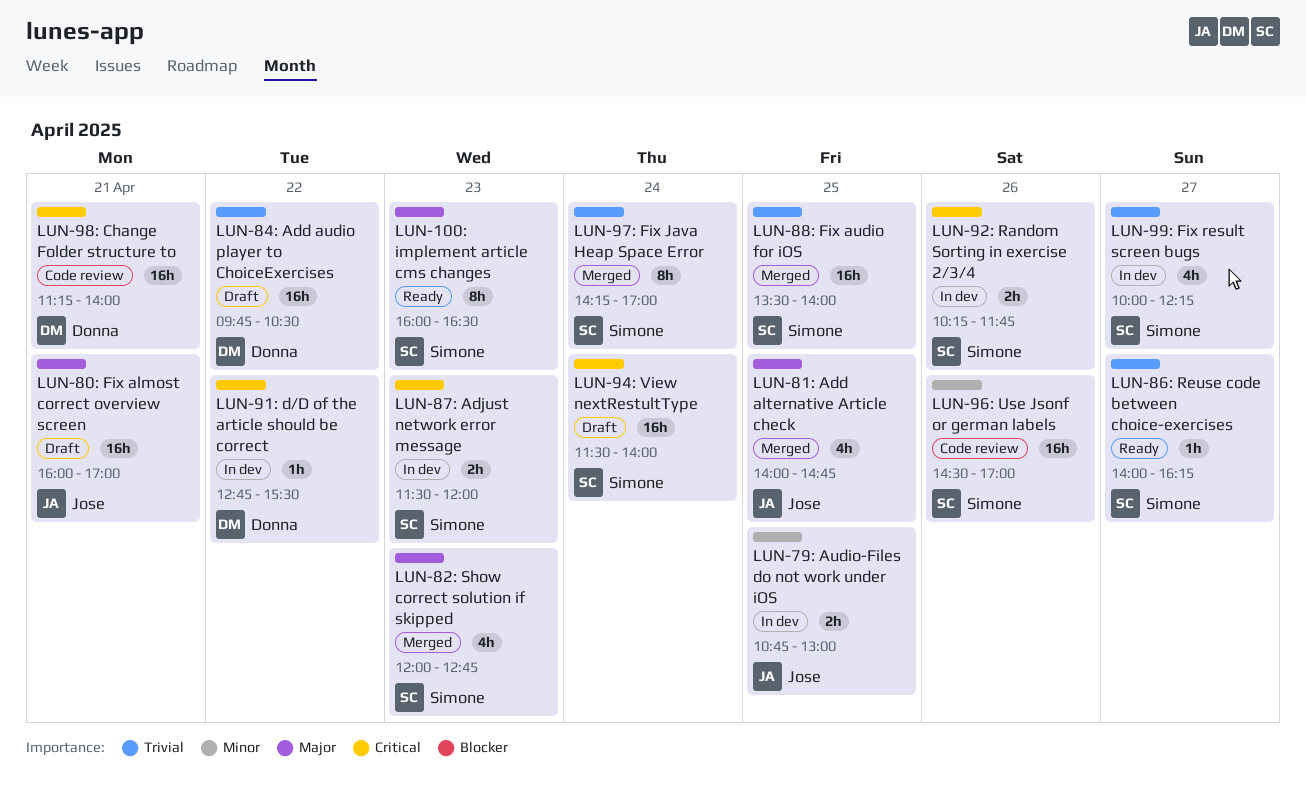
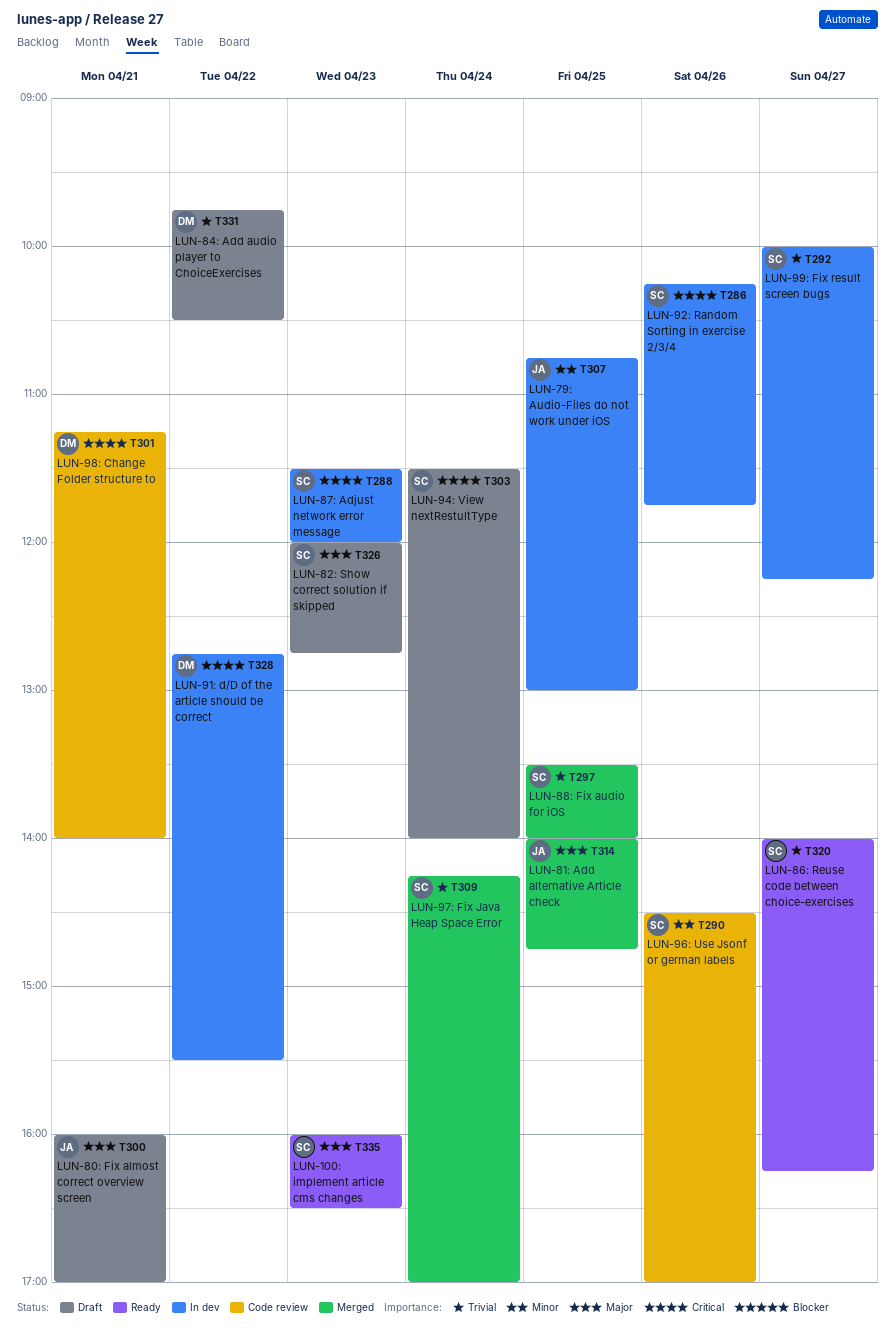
LUN-82: Show correct solution if skipped, status: Merged -> Draft

